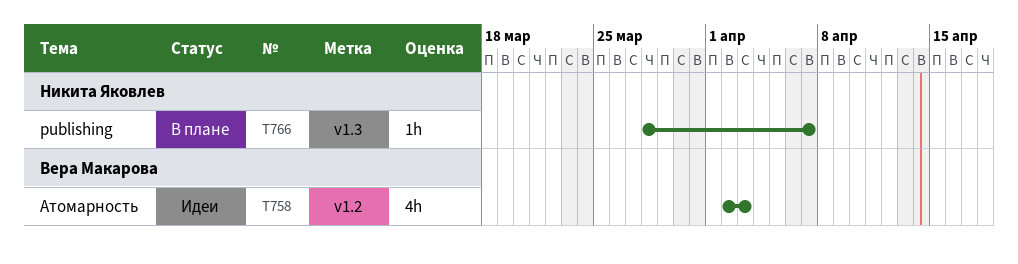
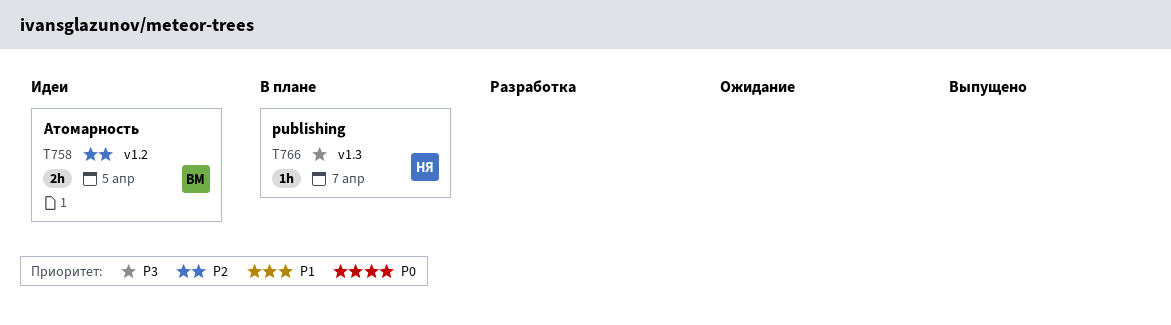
T758, estimate: 4h -> 2h
T758, due: Apr 3 -> Apr 5

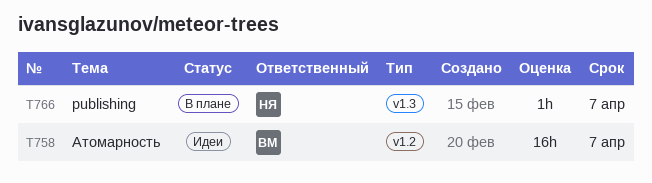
T758, estimate: 2h -> 16h
T758, due: Apr 5 -> Apr 7

